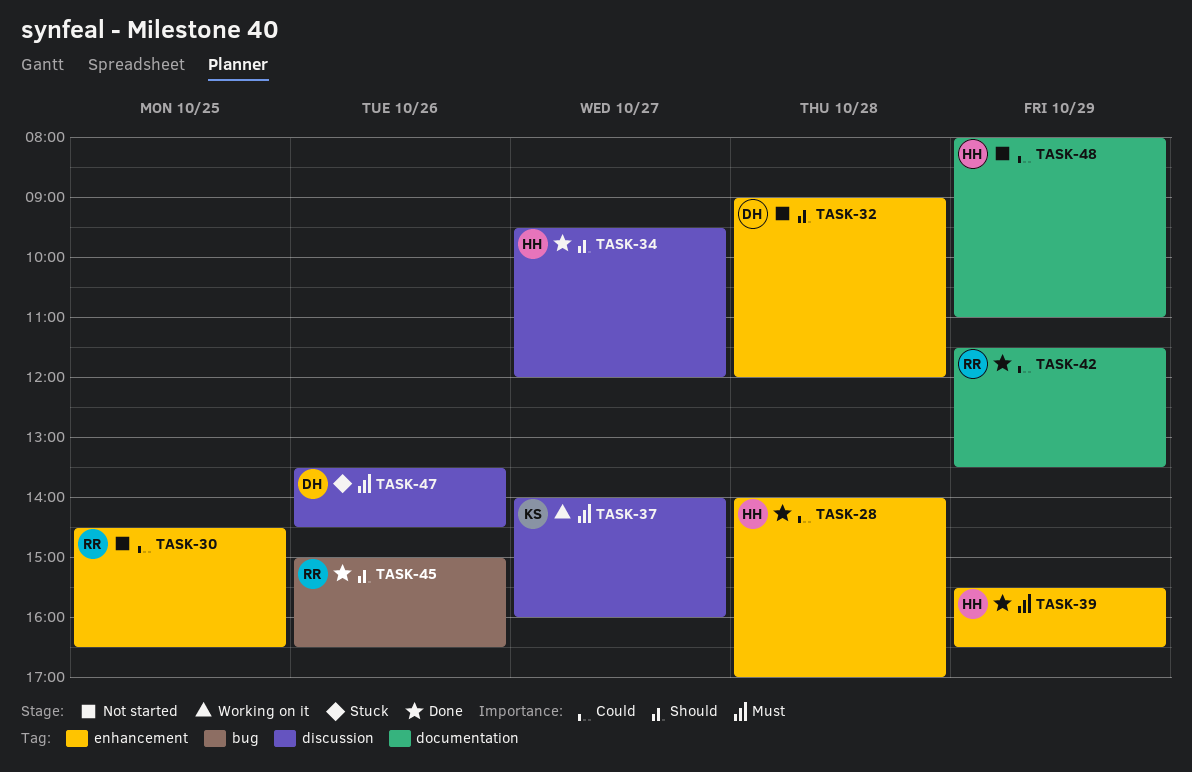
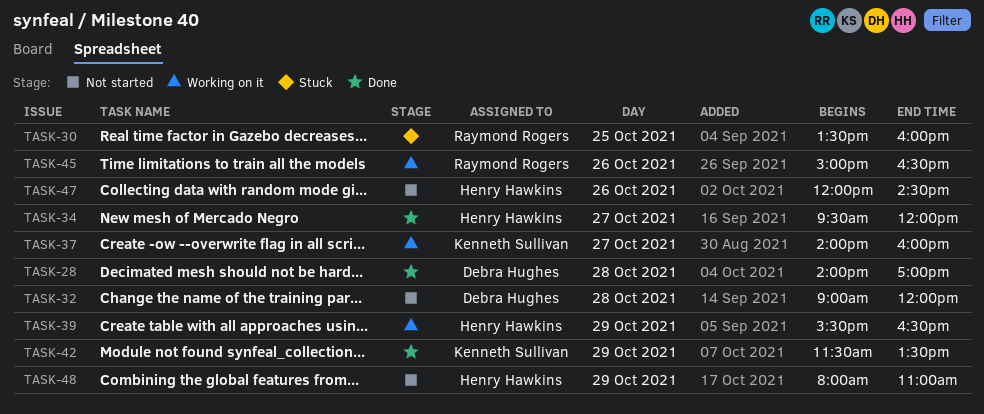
TASK-28, owner: Henry Hawkins -> Debra Hughes
TASK-30, status: Not started -> Stuck
TASK-30, begins: 14:30 -> 13:30
TASK-30, ends: 16:30 -> 16:00
TASK-39, status: Done -> Working on it
TASK-42, owner: Raymond Rogers -> Kenneth Sullivan
TASK-45, status: Done -> Working on it
TASK-47, status: Stuck -> Not started
TASK-47, owner: Debra Hughes -> Henry Hawkins
TASK-47, begins: 13:30 -> 12:00

